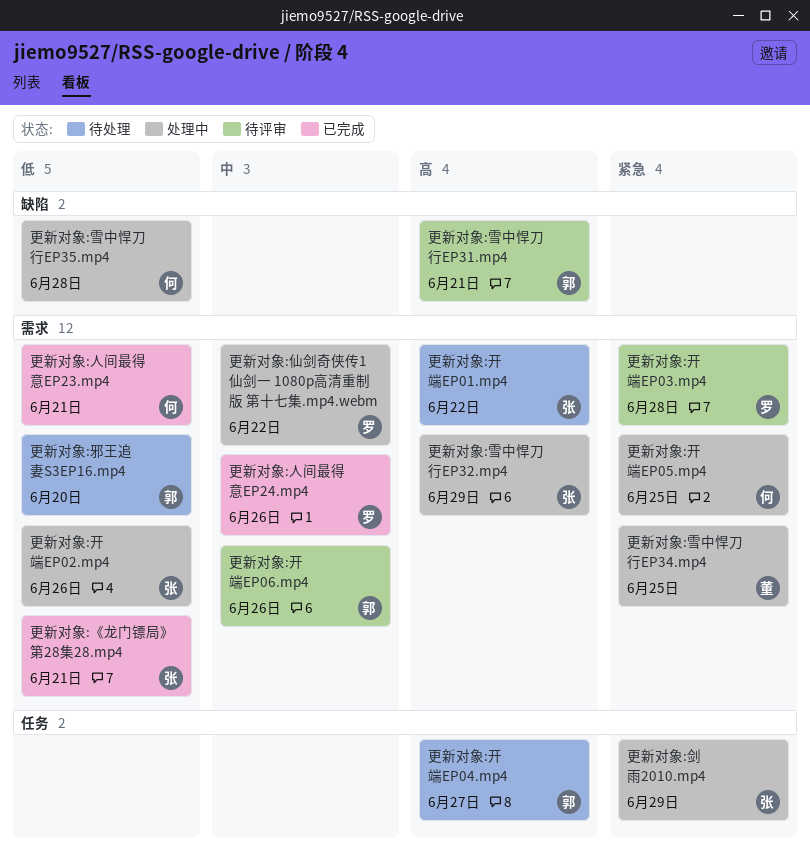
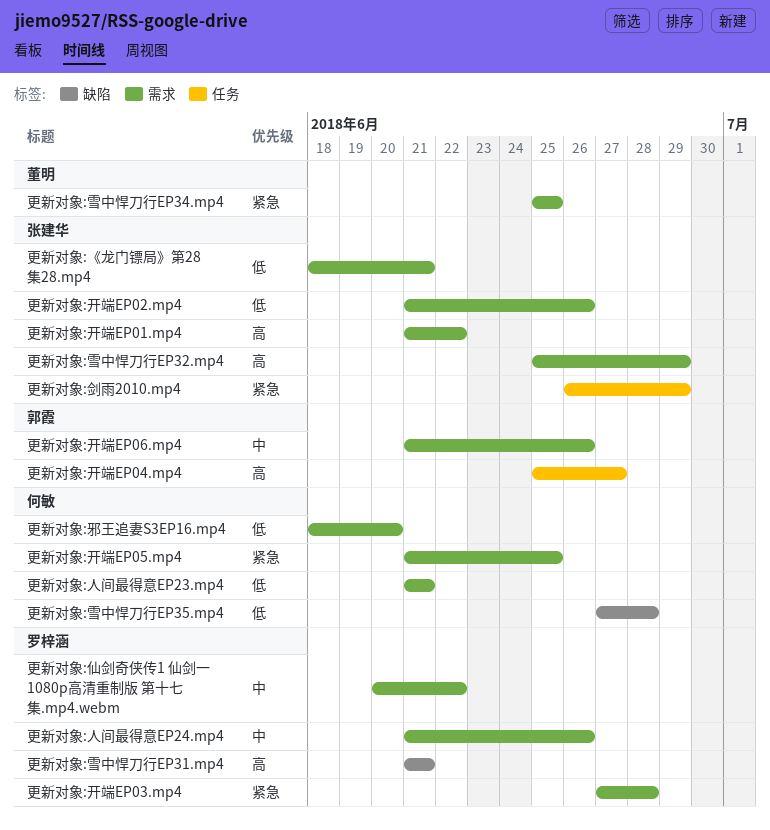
更新对象:邪王追妻S3EP16.mp4, owner: 郭霞 -> 何敏
更新对象:雪中悍刀行EP31.mp4, owner: 郭霞 -> 罗梓涵

